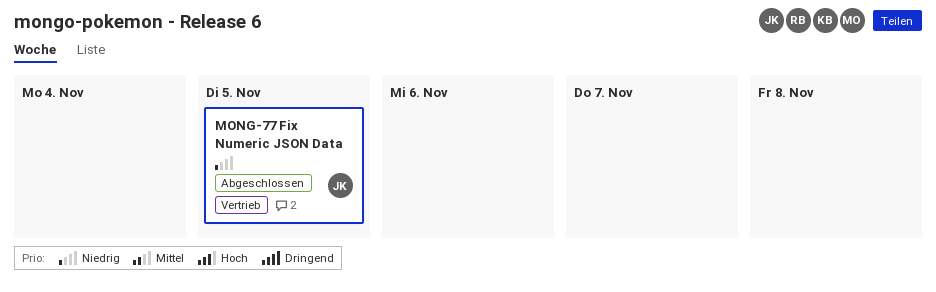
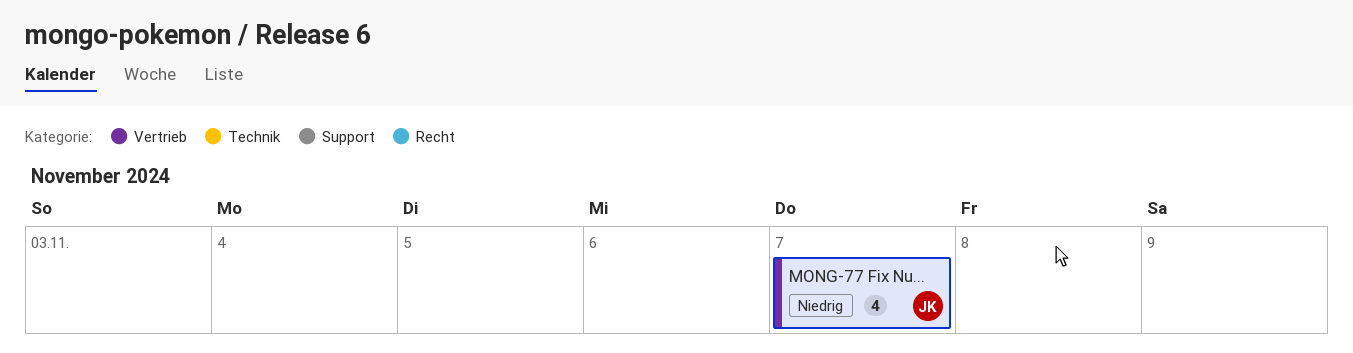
MONG-77, due: Nov 5 -> Nov 7

